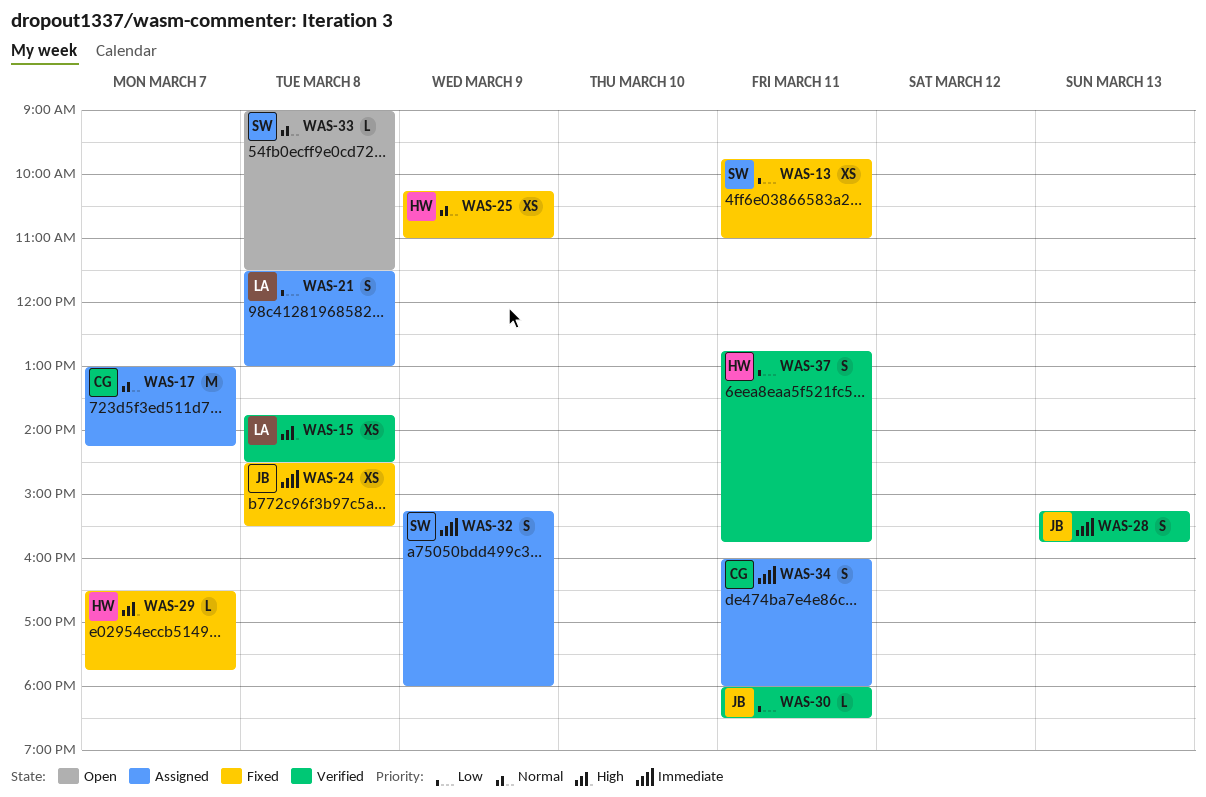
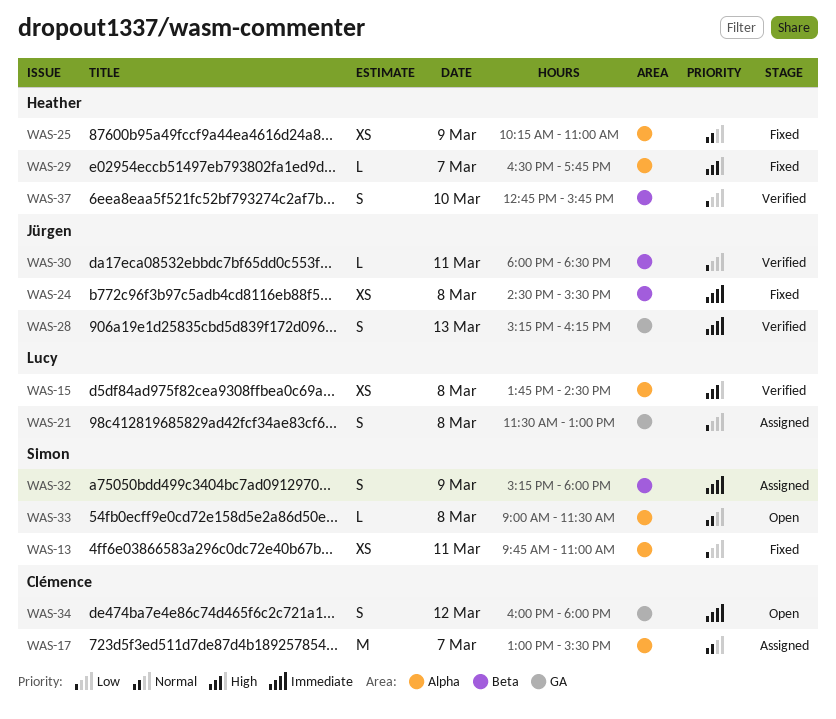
WAS-17, ends: 14:15 -> 15:30
WAS-28, ends: 15:45 -> 16:15
WAS-34, status: Assigned -> Open
WAS-34, day: Mar 11 -> Mar 12
WAS-37, day: Mar 11 -> Mar 10

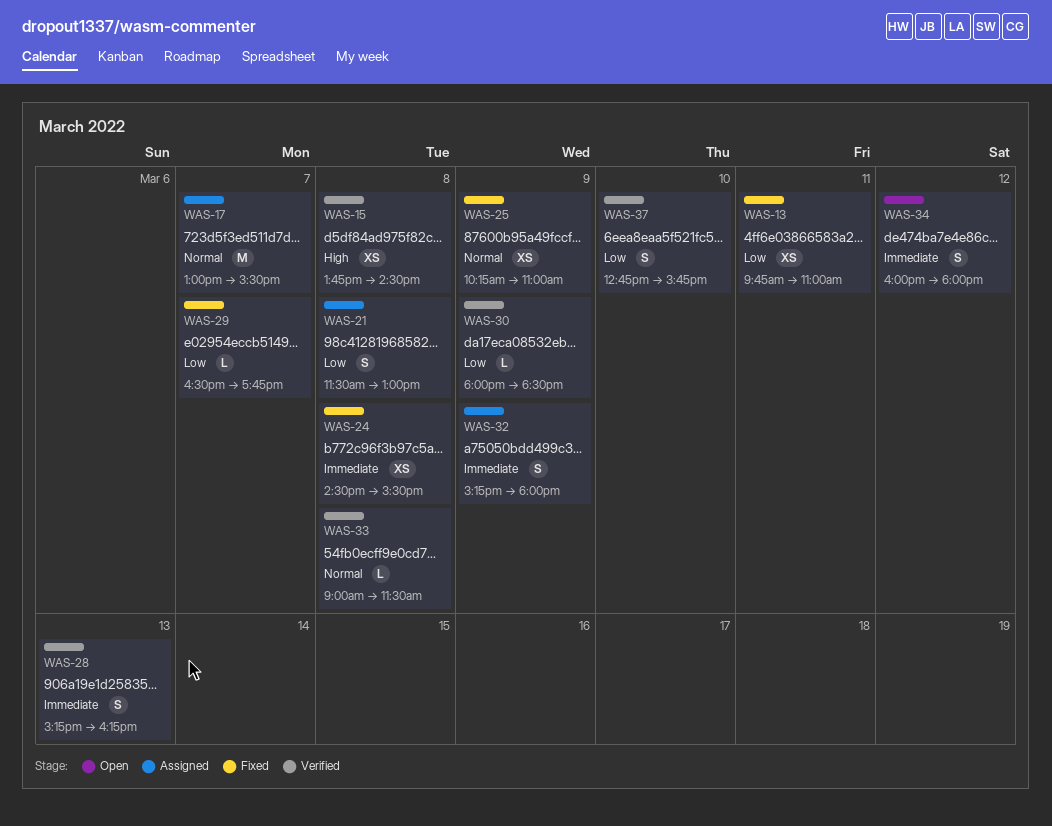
WAS-29, priority: High -> Low
WAS-30, day: Mar 11 -> Mar 9
WAS-33, status: Open -> Verified

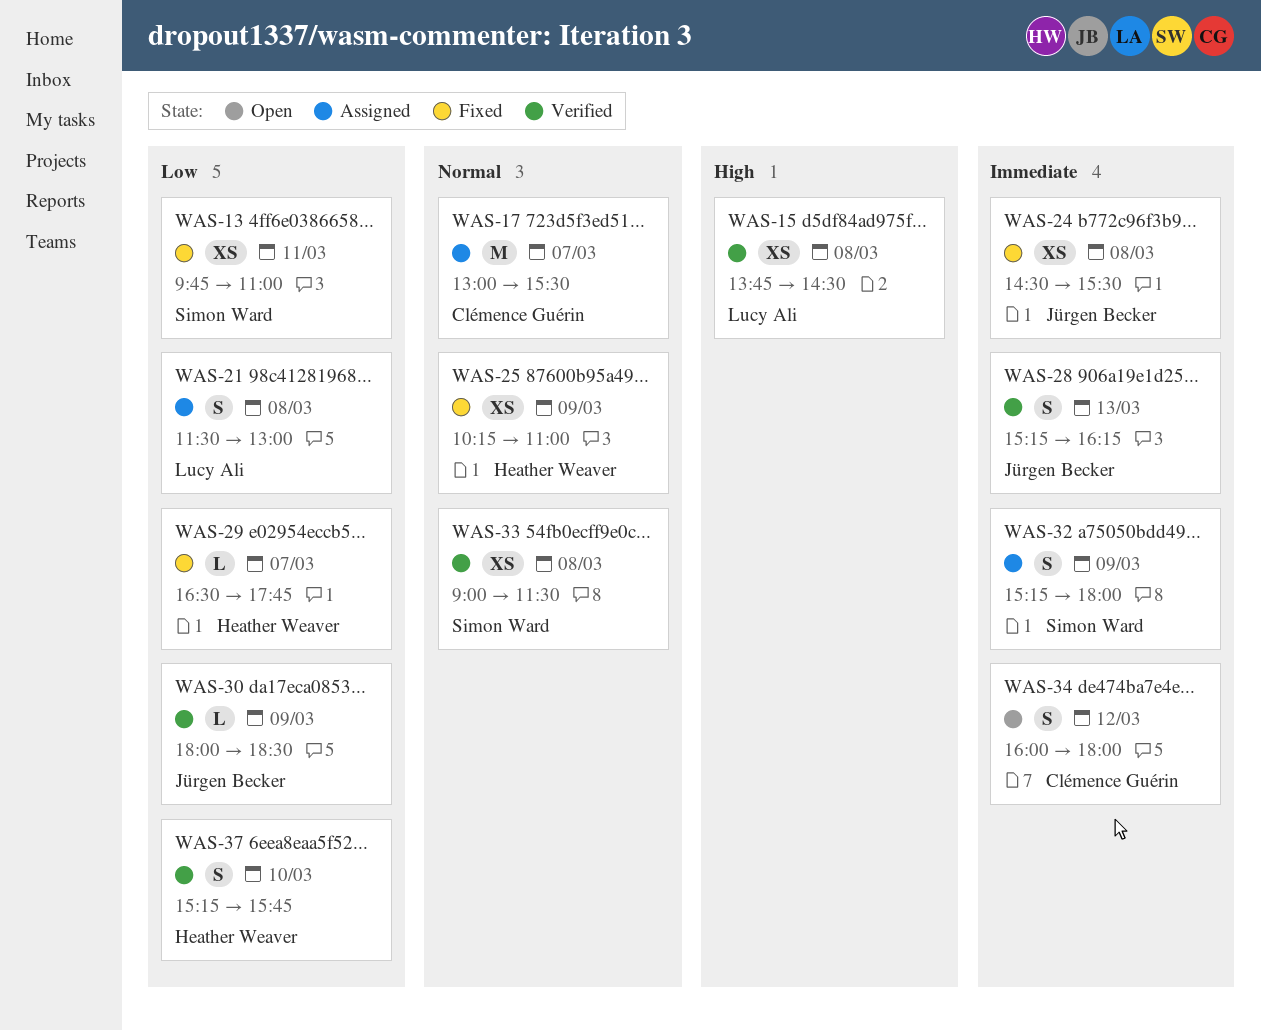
WAS-33, estimate: L -> XS
WAS-37, begins: 12:45 -> 15:15

